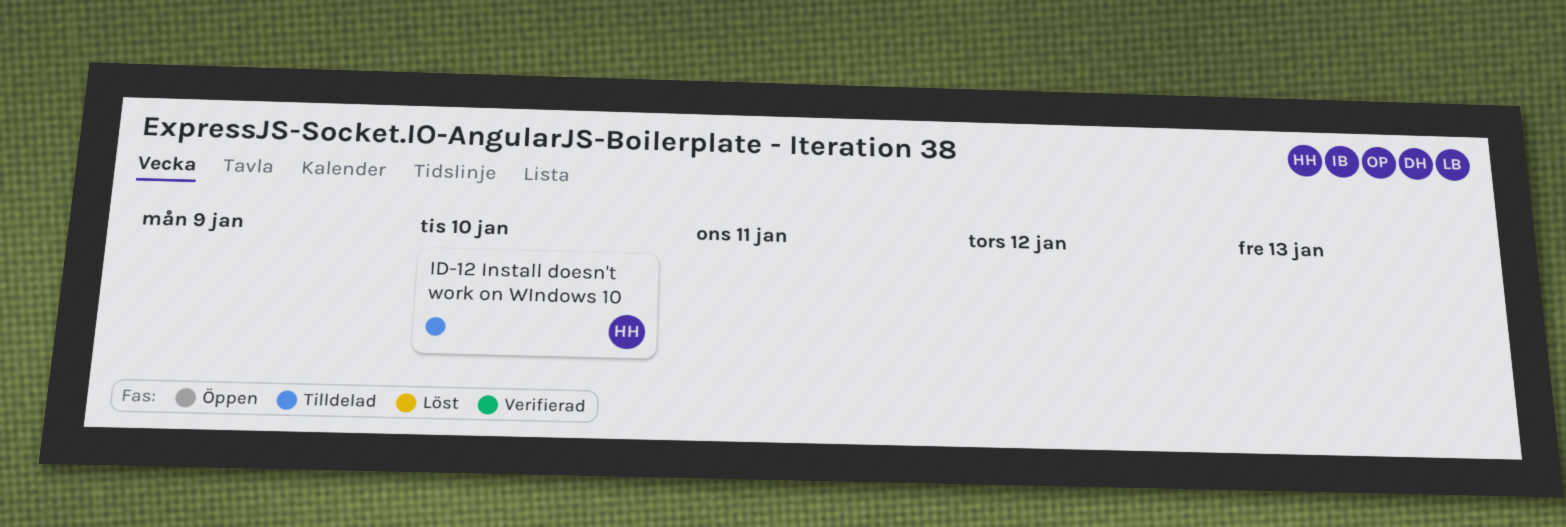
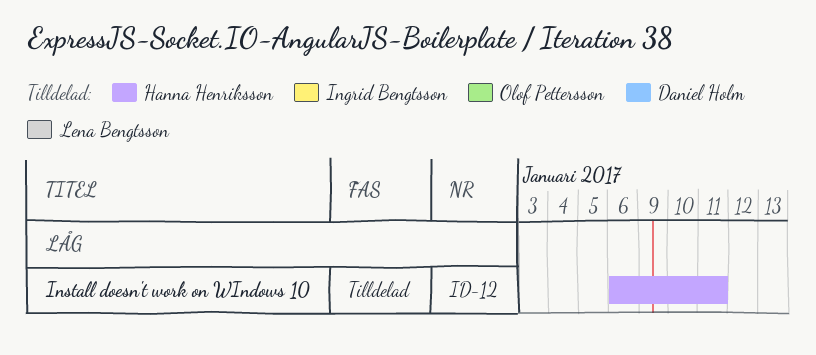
ID-12, due: Jan 10 -> Jan 11

